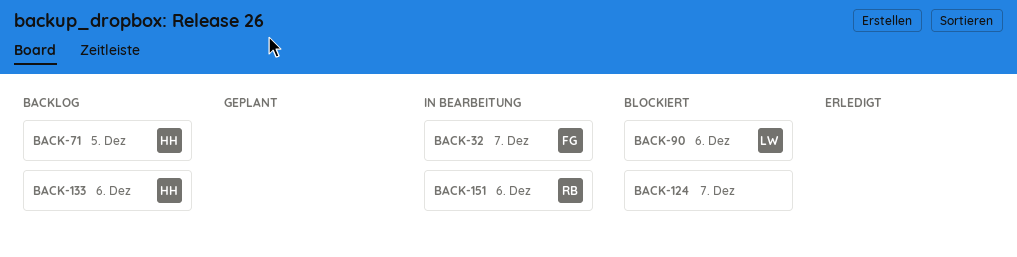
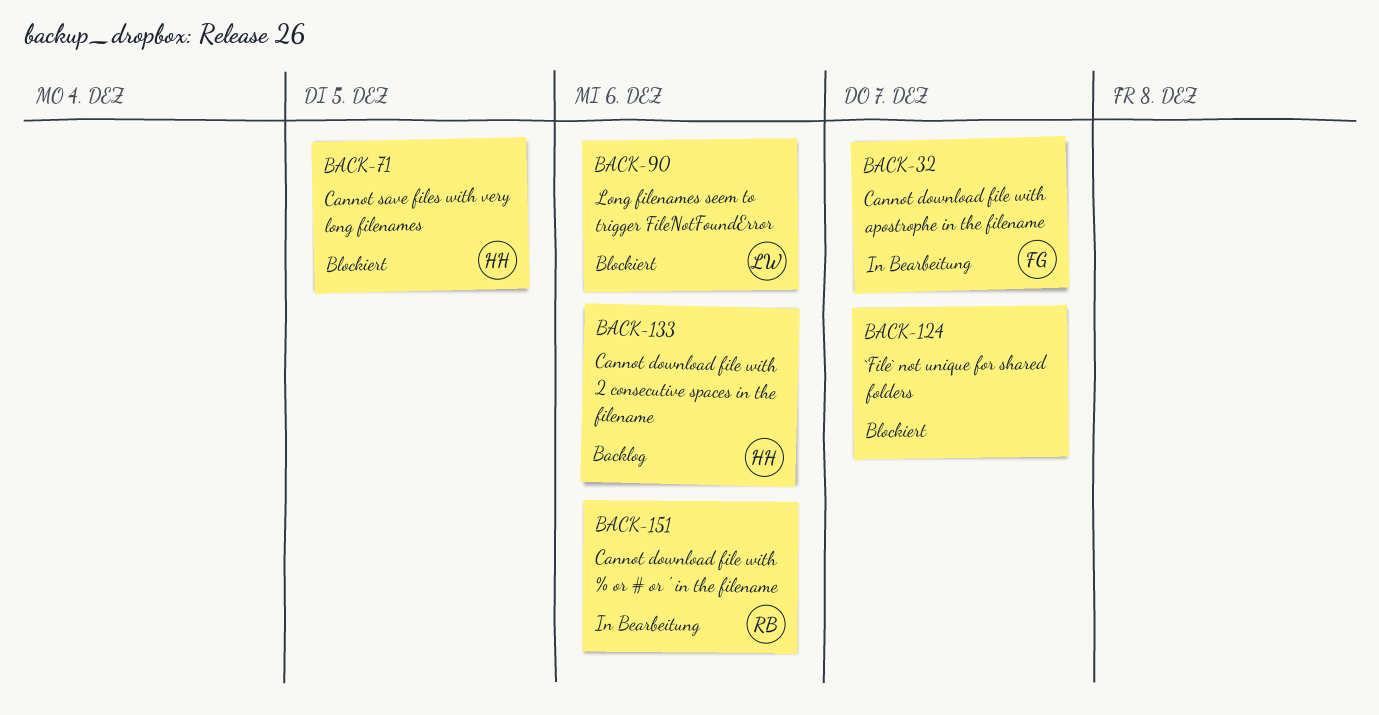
BACK-71, status: Backlog -> Blockiert

